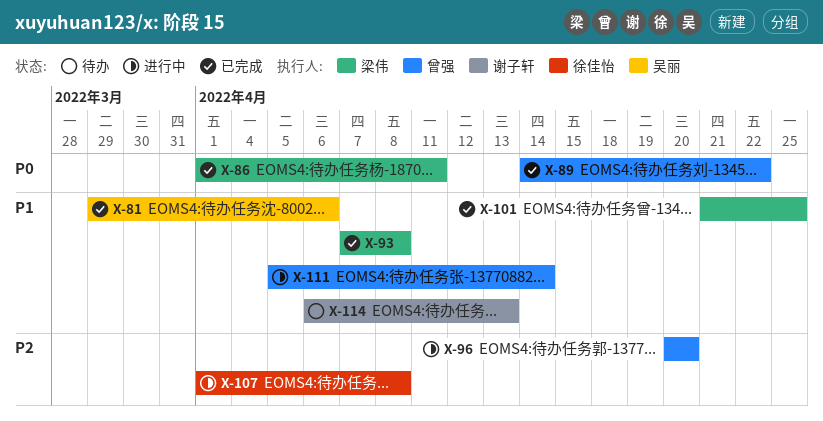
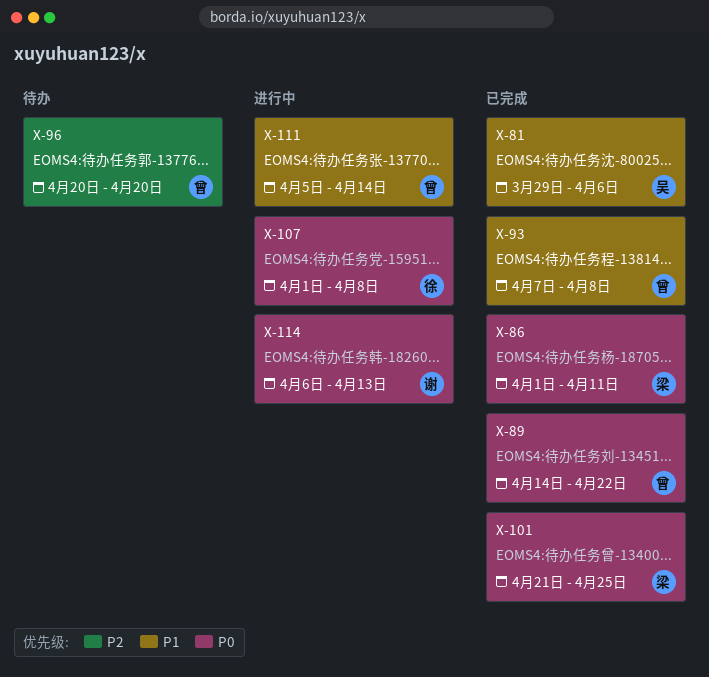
X-93, owner: 梁伟 -> 曾强
X-96, status: 进行中 -> 待办
X-101, priority: P1 -> P0
X-107, priority: P2 -> P0
X-114, status: 待办 -> 进行中
X-114, priority: P1 -> P0

